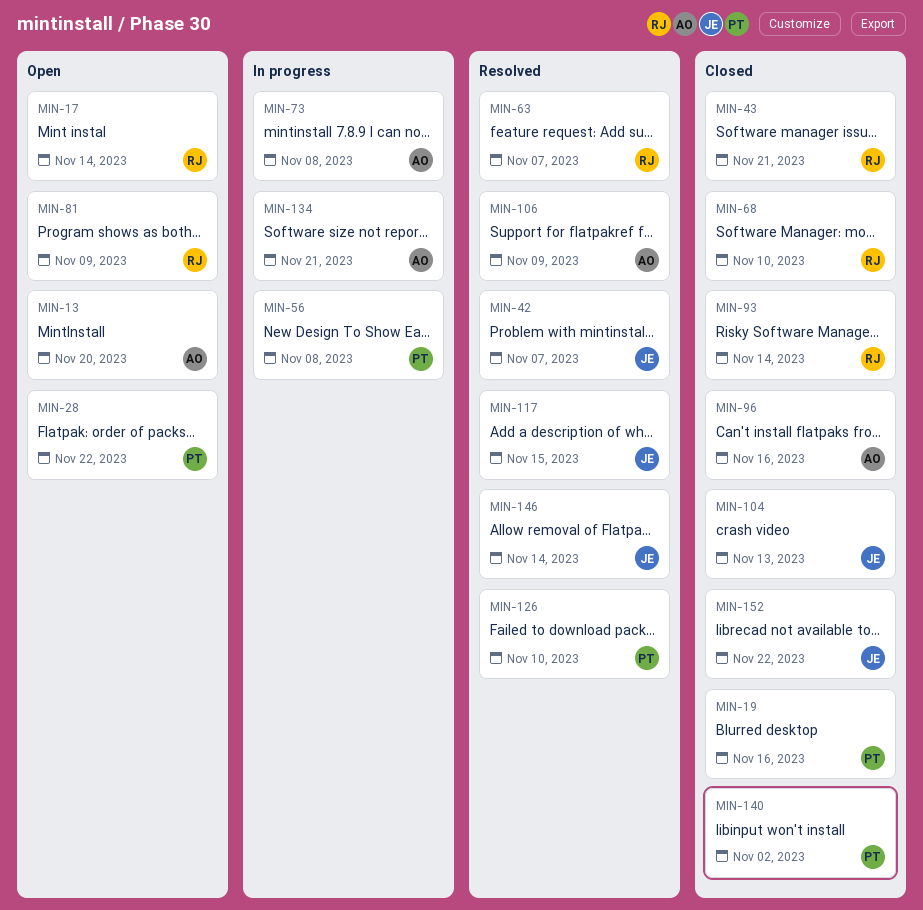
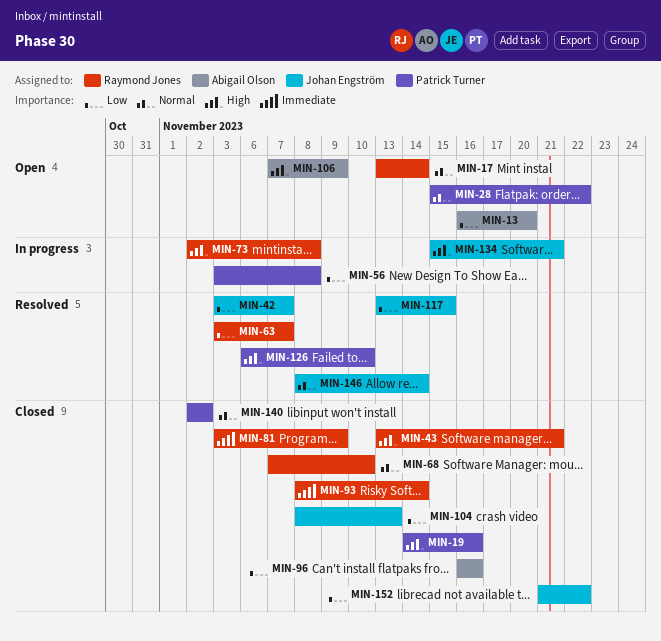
MIN-73, owner: Abigail Olson -> Raymond Jones
MIN-81, status: Open -> Closed
MIN-106, status: Resolved -> Open
MIN-134, owner: Abigail Olson -> Johan Engström

